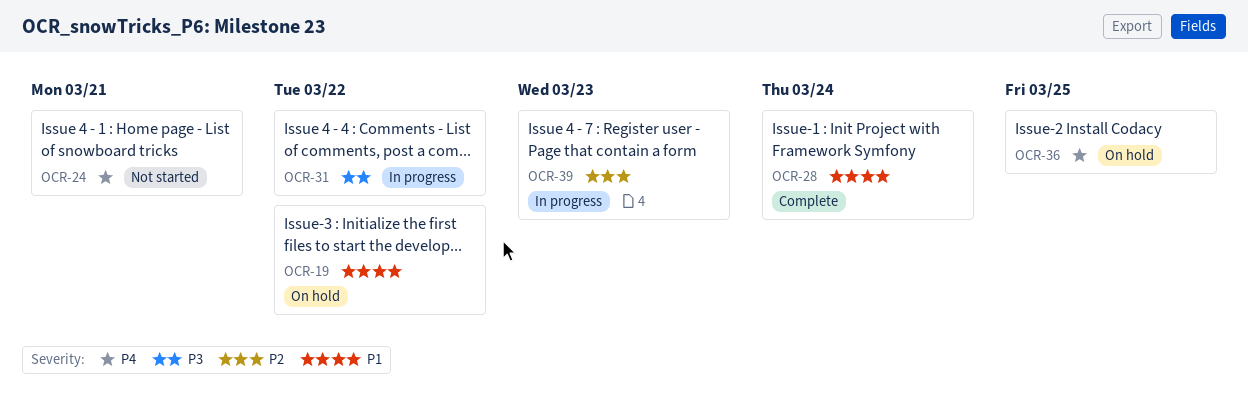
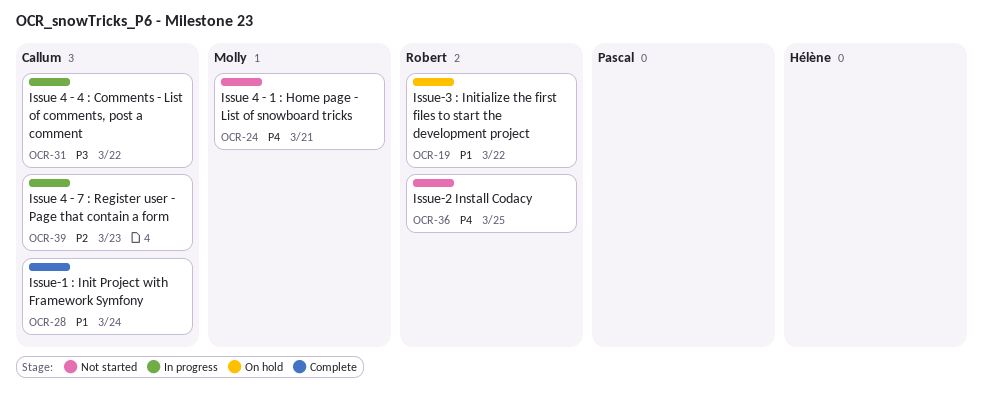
OCR-36, status: On hold -> Not started

